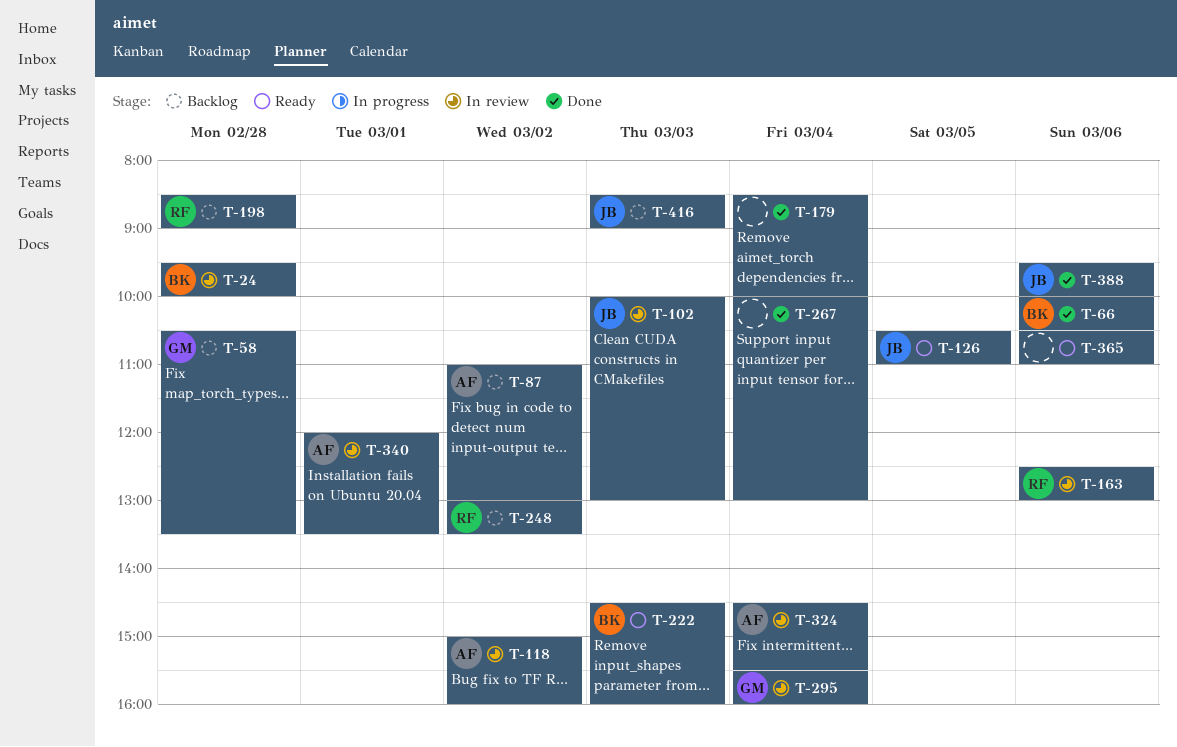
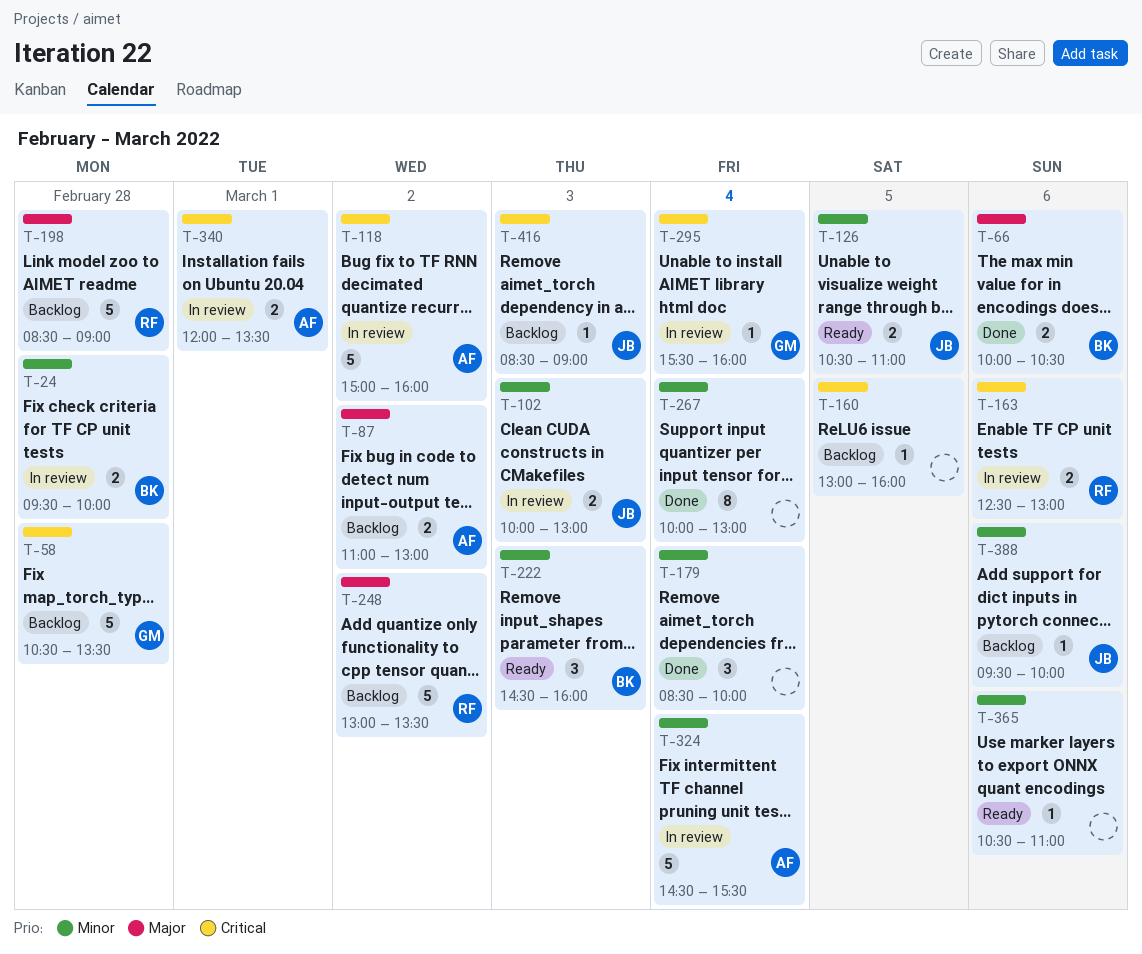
T-160: none -> present
T-388, status: Done -> Backlog

